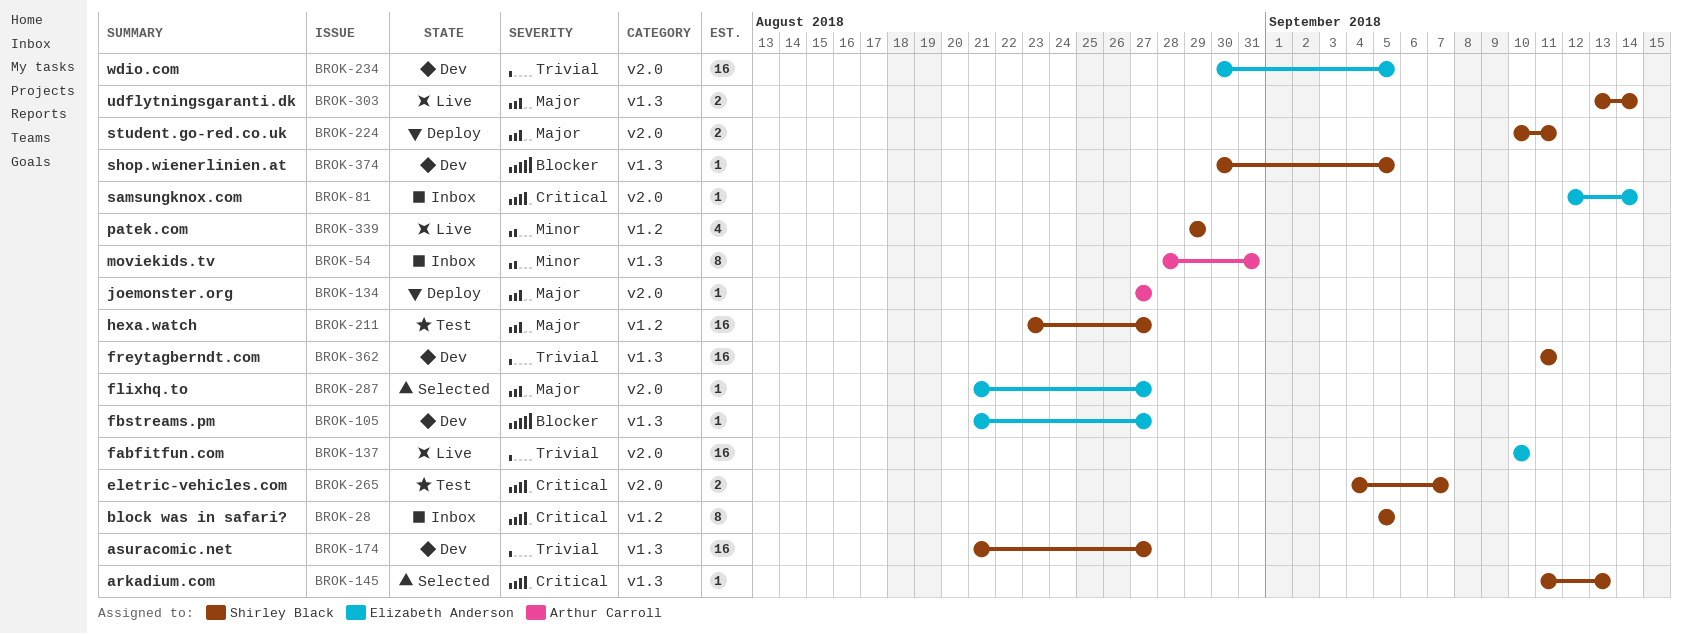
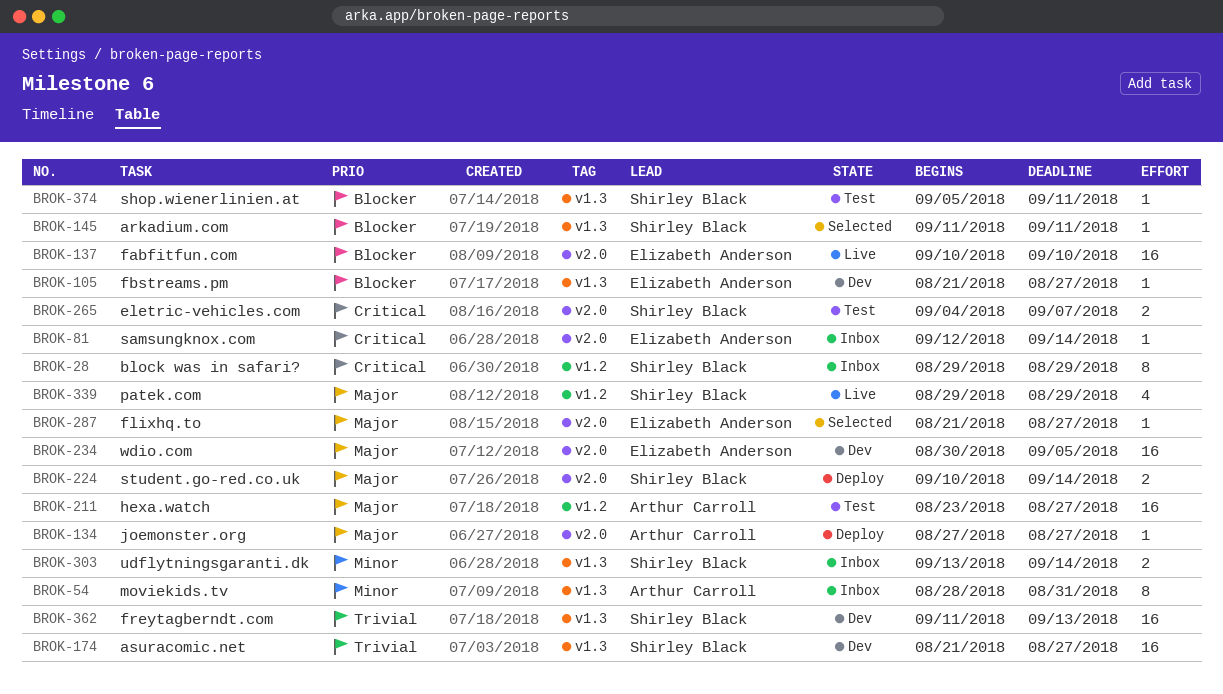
BROK-28, start: Sep 5 -> Aug 29
BROK-28, due: Sep 5 -> Aug 29
BROK-137, priority: Trivial -> Blocker
BROK-145, priority: Critical -> Blocker
BROK-145, due: Sep 13 -> Sep 11
BROK-211, owner: Shirley Black -> Arthur Carroll
BROK-224, due: Sep 11 -> Sep 14
BROK-234, priority: Trivial -> Major
BROK-303, status: Live -> Inbox
BROK-303, priority: Major -> Minor
BROK-339, priority: Minor -> Major
BROK-362, due: Sep 11 -> Sep 13
BROK-374, status: Dev -> Test
BROK-374, start: Aug 30 -> Sep 5
BROK-374, due: Sep 5 -> Sep 11

